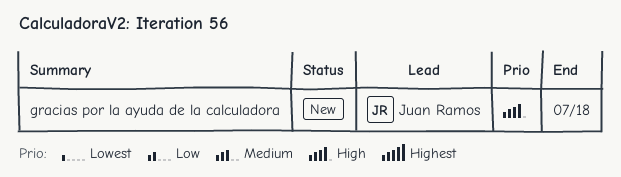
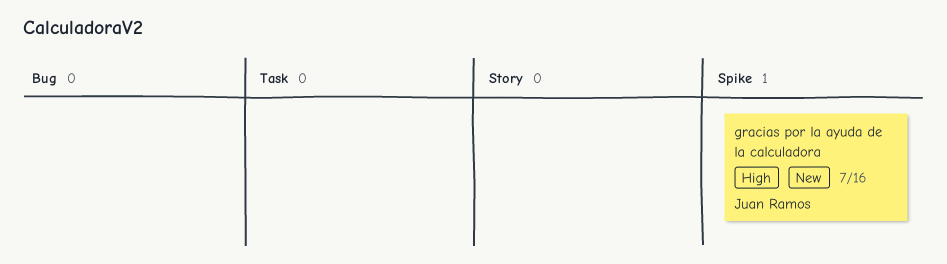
gracias por la ayuda de la calculadora, due: Jul 18 -> Jul 16

